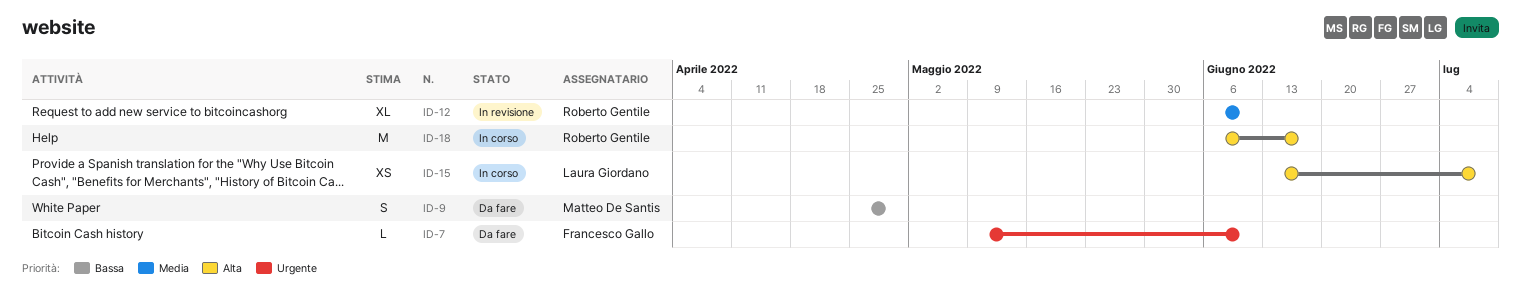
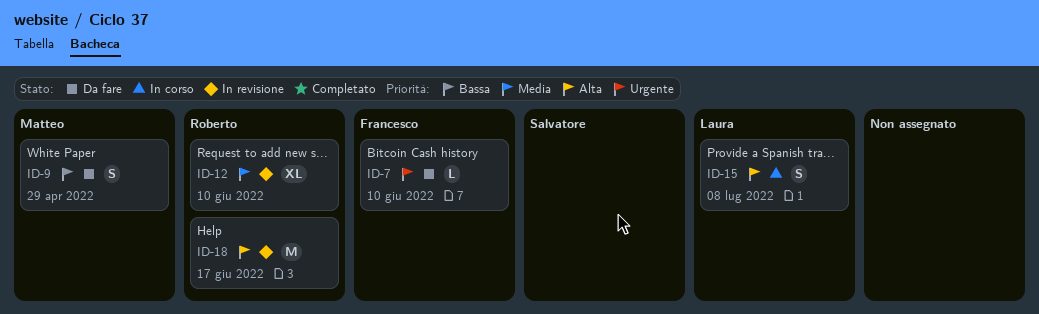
ID-15, estimate: XS -> S
ID-18, status: In corso -> In revisione

